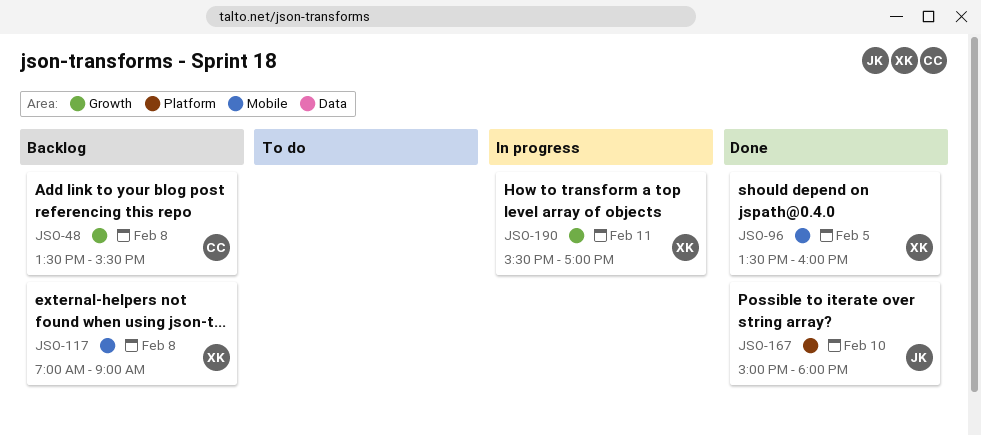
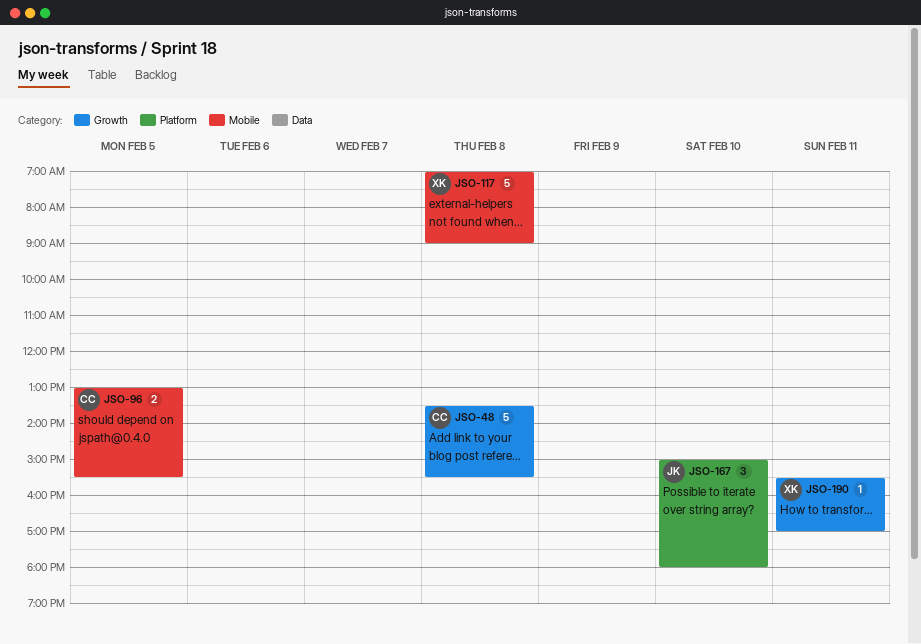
JSO-96, owner: XK -> CC
JSO-96, begins: 13:30 -> 13:00
JSO-96, ends: 16:00 -> 15:30

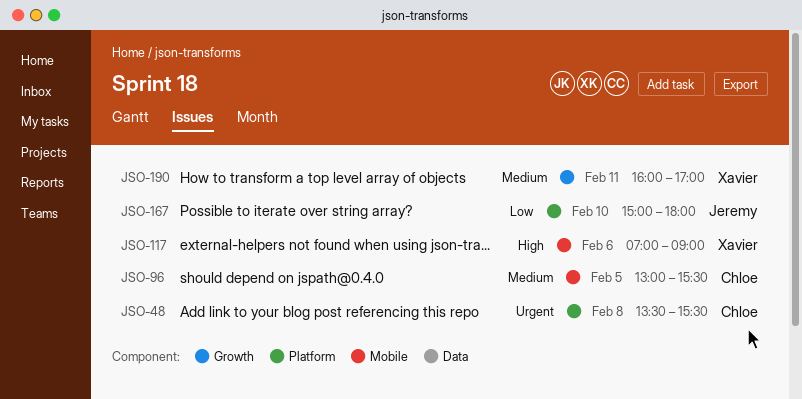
JSO-48, label: Growth -> Platform
JSO-117, day: Feb 8 -> Feb 6
JSO-190, begins: 15:30 -> 16:00

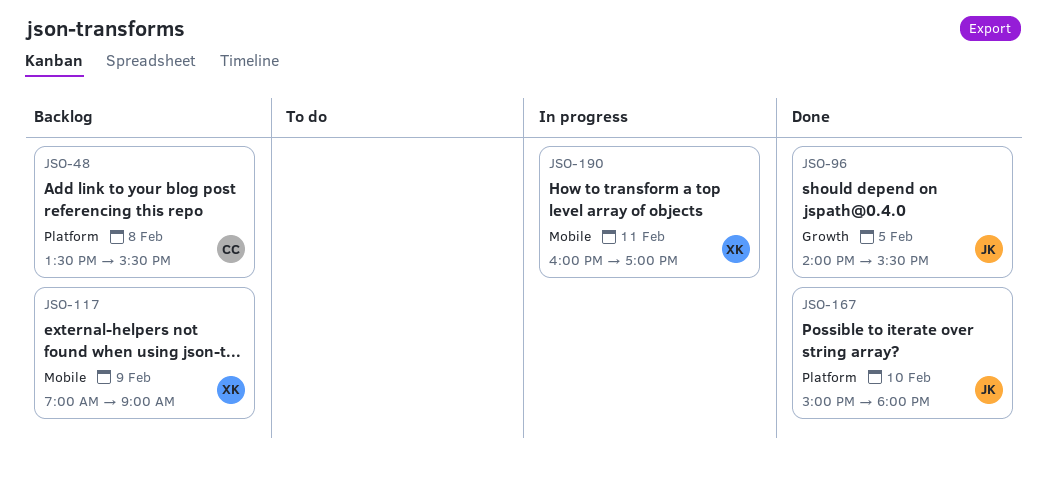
JSO-96, owner: Chloe -> Jeremy
JSO-96, label: Mobile -> Growth
JSO-96, begins: 13:00 -> 14:00
JSO-117, day: Feb 6 -> Feb 9
JSO-190, label: Growth -> Mobile

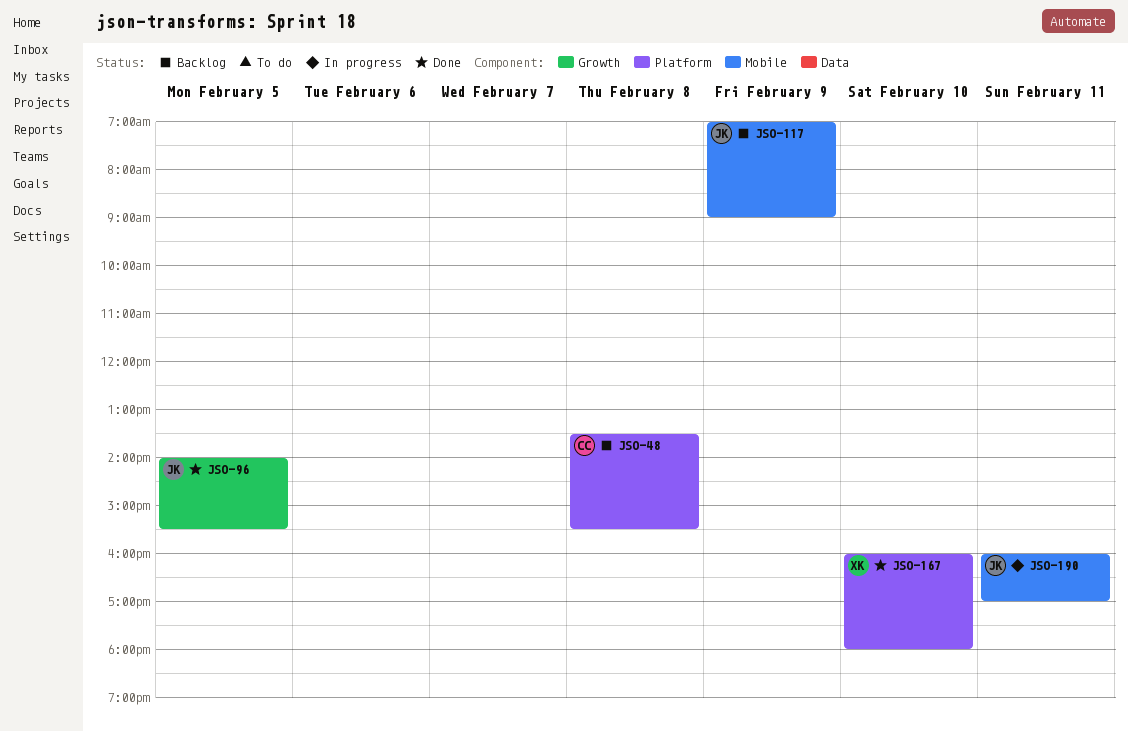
JSO-117, owner: XK -> JK
JSO-167, owner: JK -> XK
JSO-167, begins: 15:00 -> 16:00
JSO-190, owner: XK -> JK

